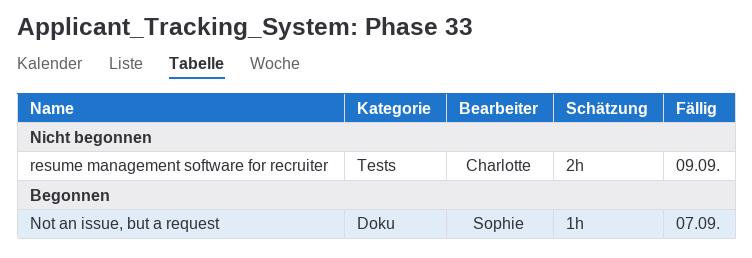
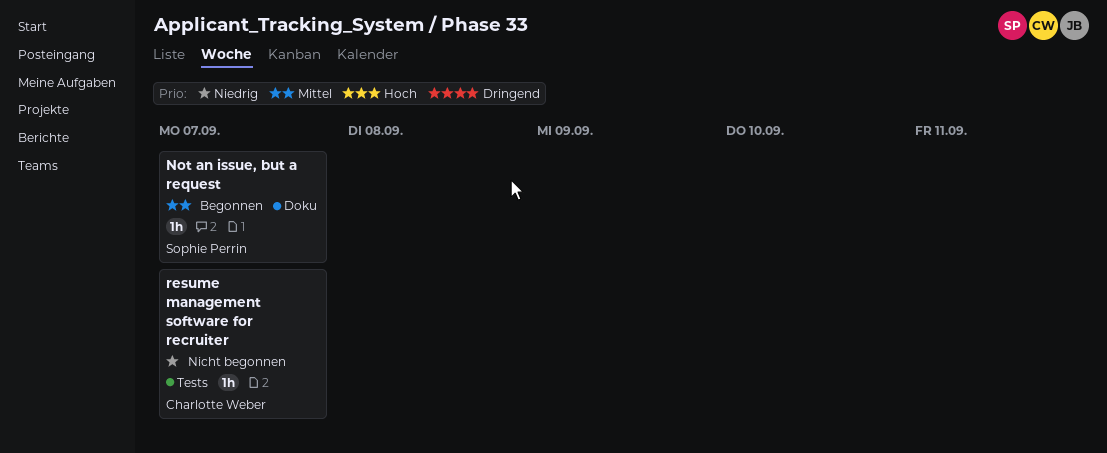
resume management software for recruiter, estimate: 2h -> 1h
resume management software for recruiter, due: Sep 9 -> Sep 7

